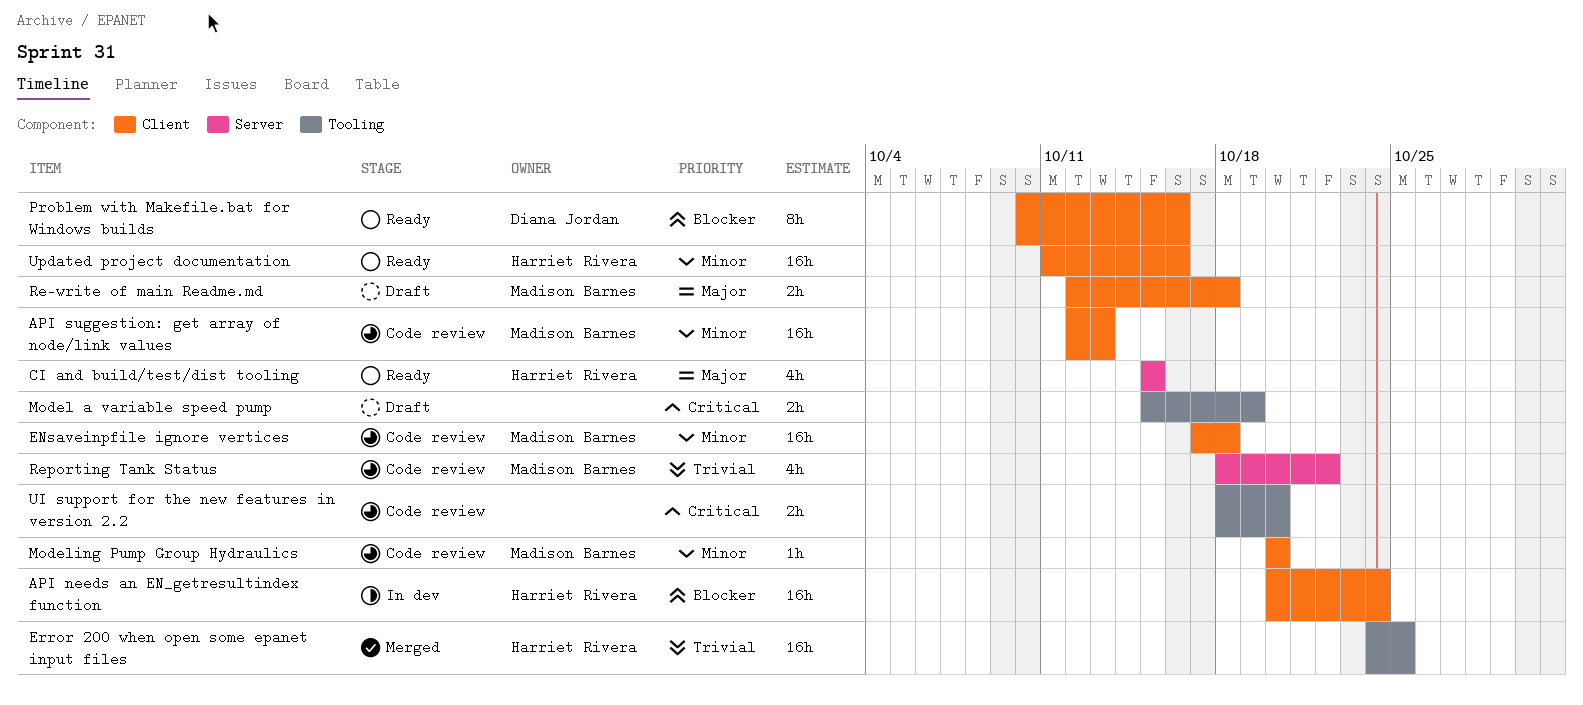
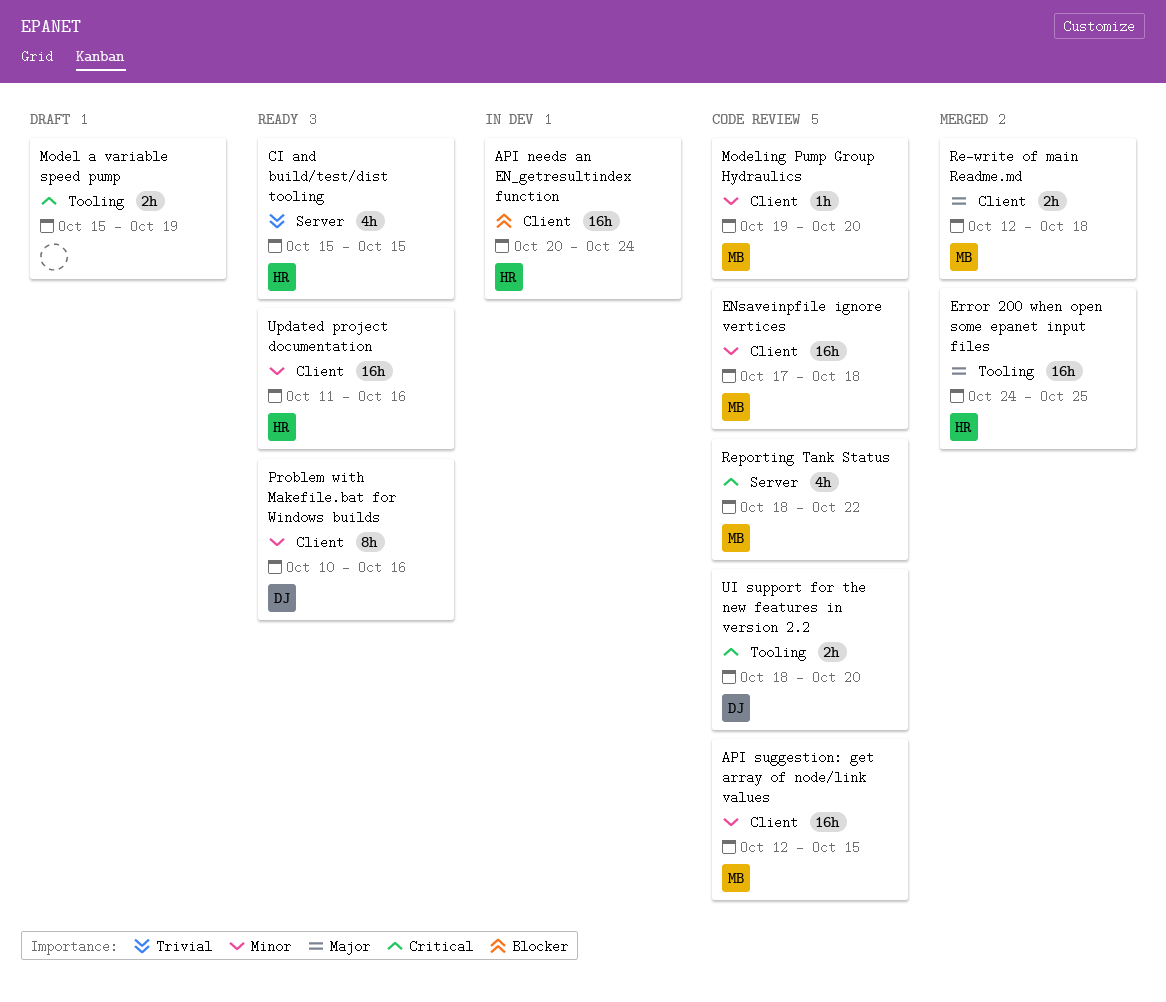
API suggestion: get array of node/link values, due: Oct 13 -> Oct 15
CI and build/test/dist tooling, priority: Major -> Trivial
Error 200 when open some epanet input files, priority: Trivial -> Major
Modeling Pump Group Hydraulics, start: Oct 20 -> Oct 19
Problem with Makefile.bat for Windows builds, priority: Blocker -> Minor
Re-write of main Readme.md, status: Draft -> Merged
Reporting Tank Status, priority: Trivial -> Critical
UI support for the new features in version 2.2, owner: none -> Diana Jordan

